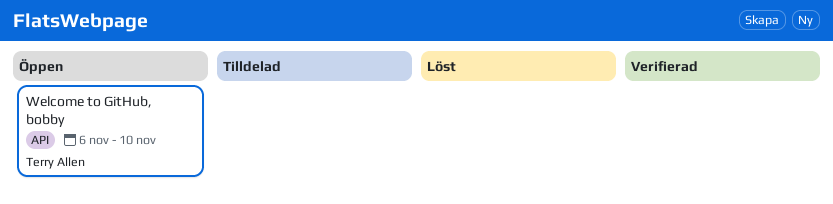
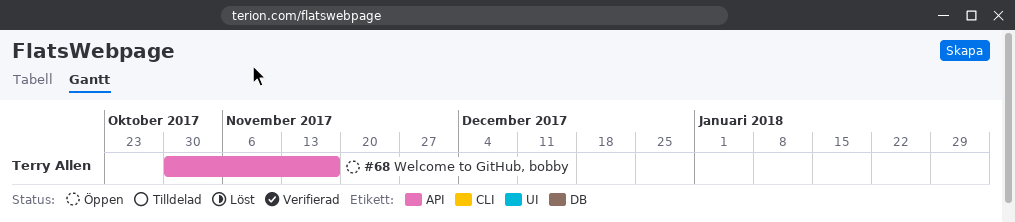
Welcome to GitHub, bobby, start: Nov 6 -> Oct 30
Welcome to GitHub, bobby, due: Nov 10 -> Nov 17

